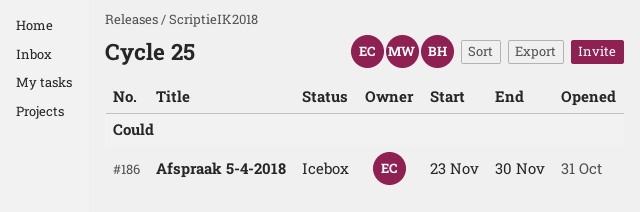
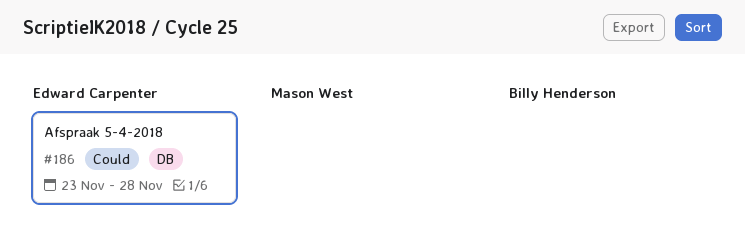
#186, due: Nov 30 -> Nov 28

